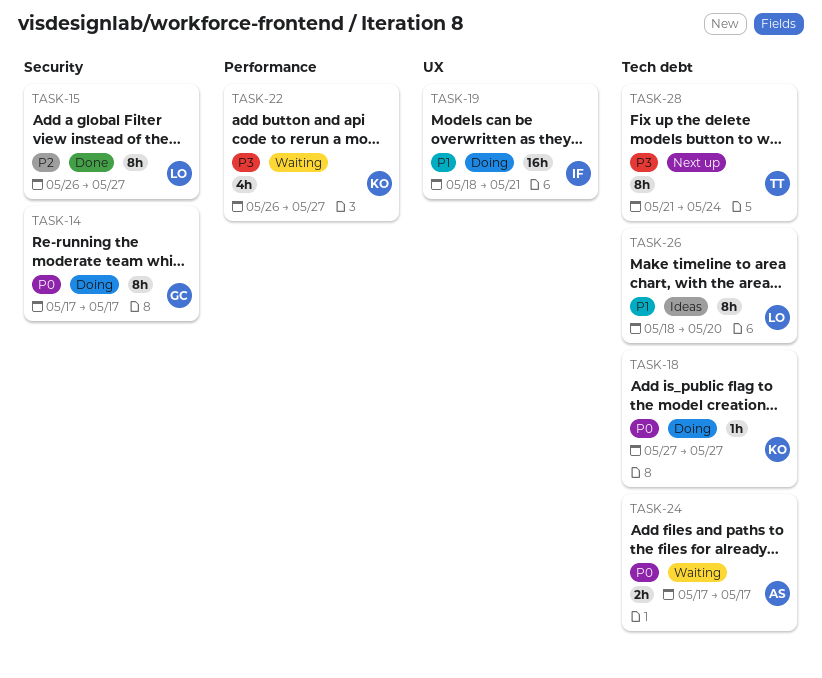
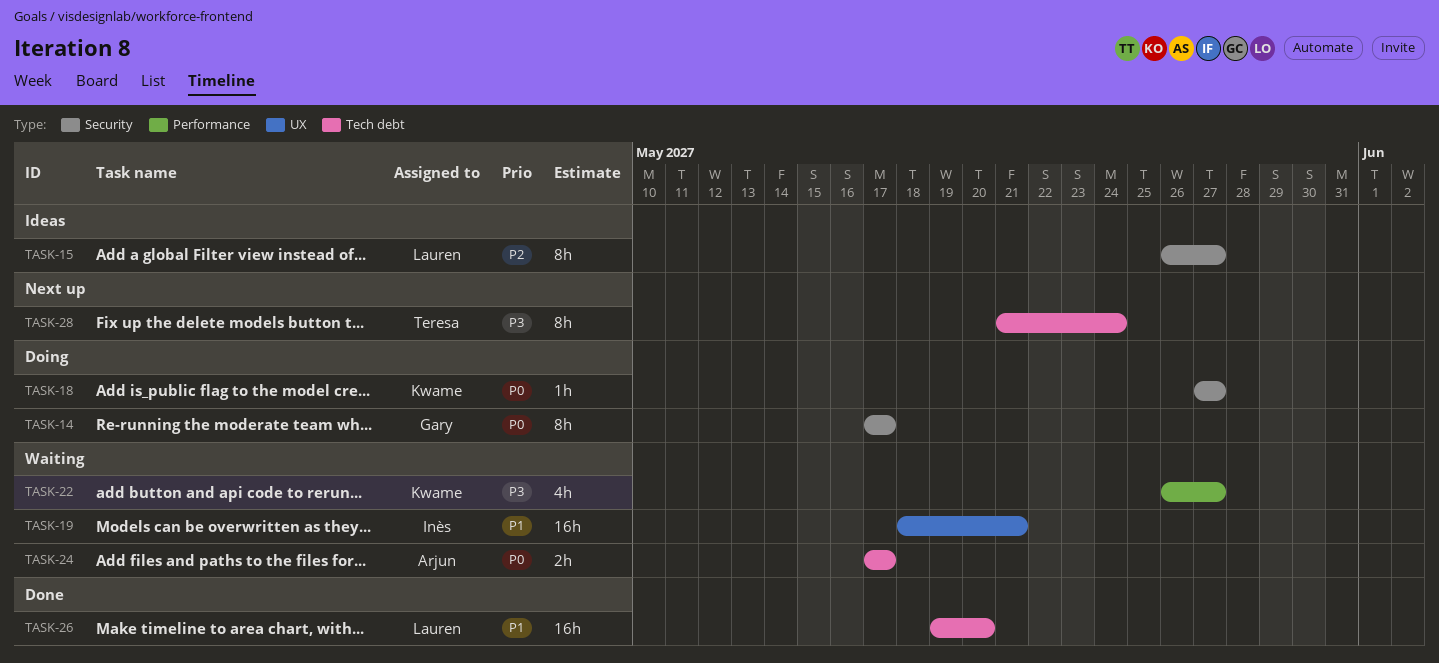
TASK-15, status: Done -> Ideas
TASK-18, label: Tech debt -> Security
TASK-19, status: Doing -> Waiting
TASK-26, status: Ideas -> Done
TASK-26, estimate: 8h -> 16h
TASK-26, start: May 18 -> May 19

